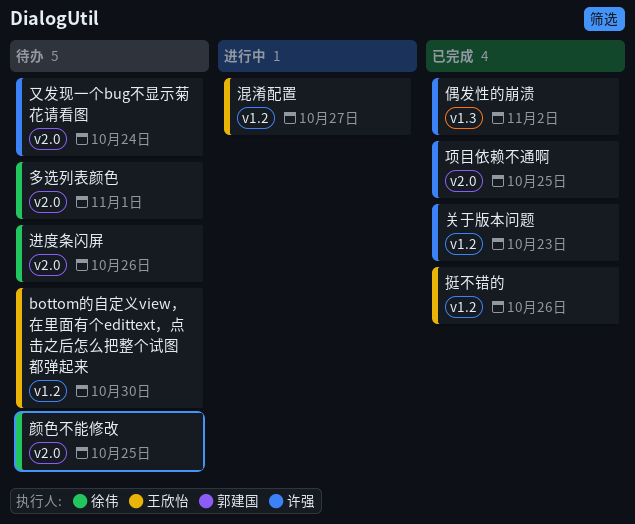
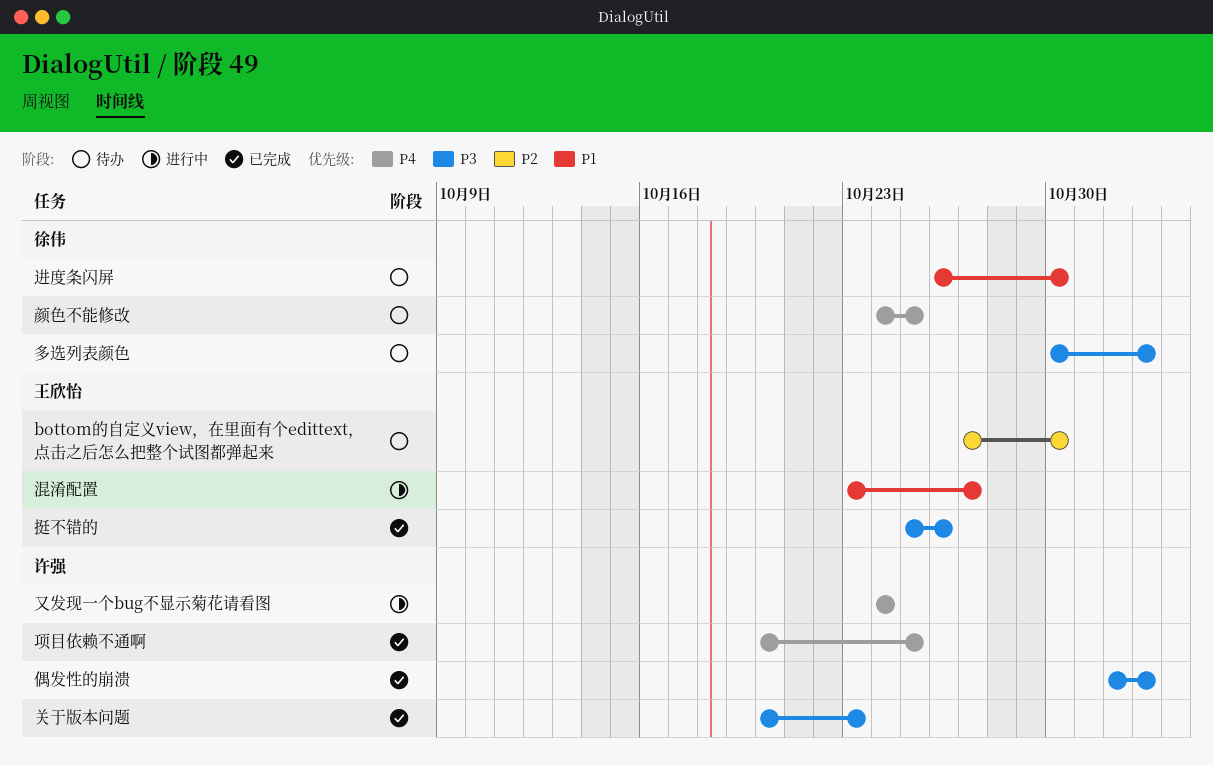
又发现一个bug不显示菊花请看图, status: 待办 -> 进行中
多选列表颜色, due: Nov 1 -> Nov 2
进度条闪屏, due: Oct 26 -> Oct 30

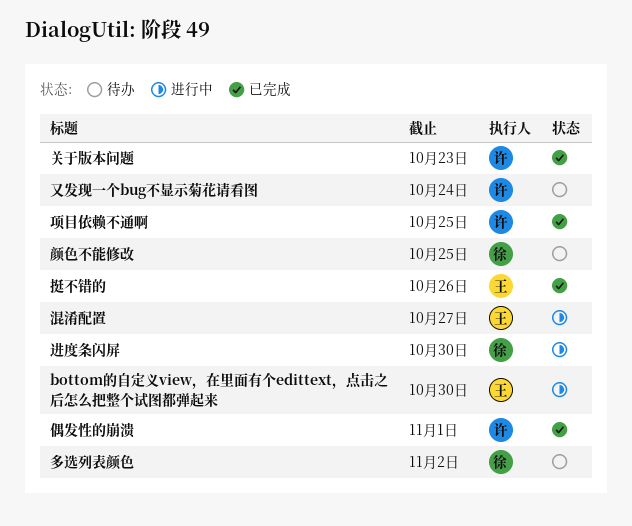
bottom的自定义view，在里面有个edittext，点击之后怎么把整个试图都弹起来, status: 待办 -> 进行中
偶发性的崩溃, due: Nov 2 -> Nov 1
又发现一个bug不显示菊花请看图, status: 进行中 -> 待办
进度条闪屏, status: 待办 -> 进行中

